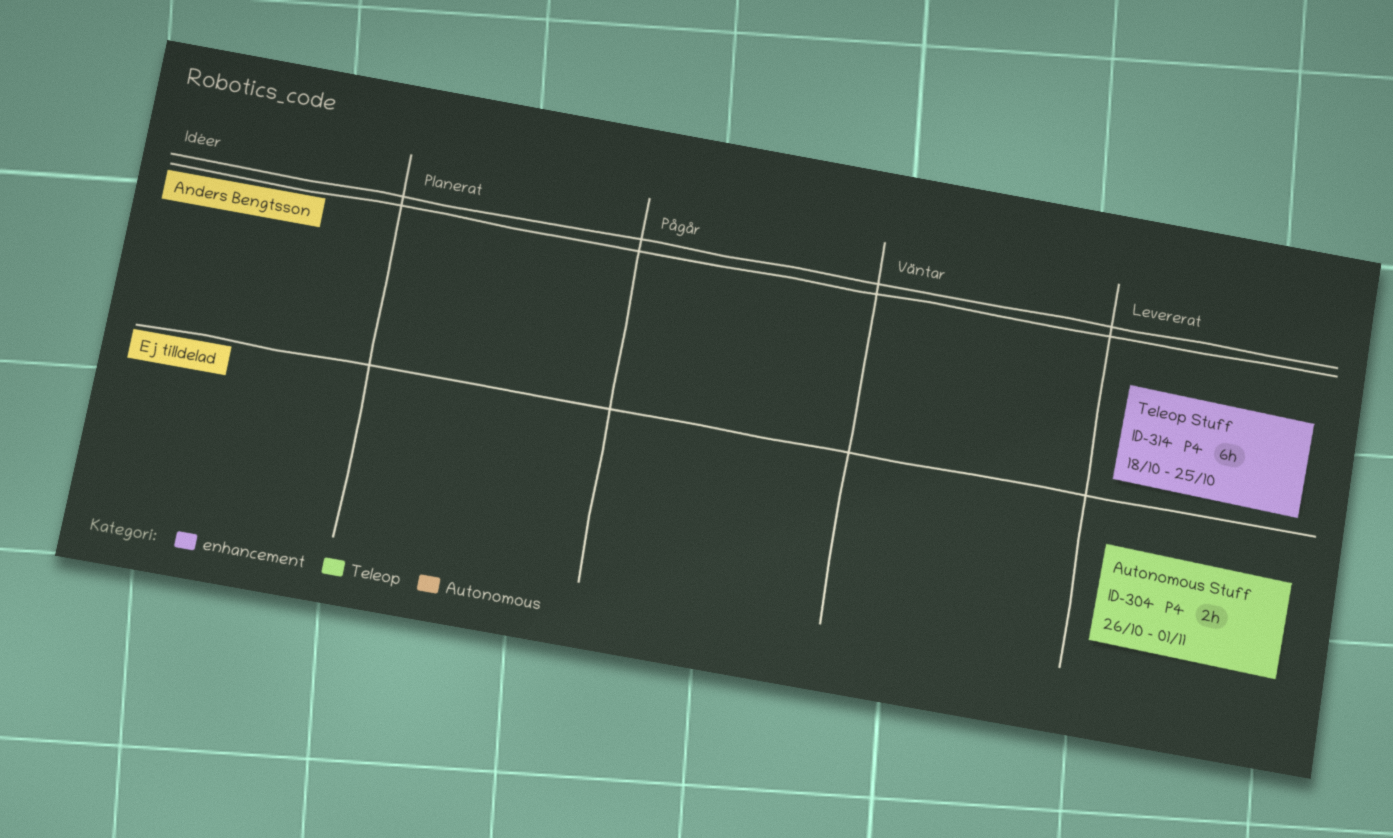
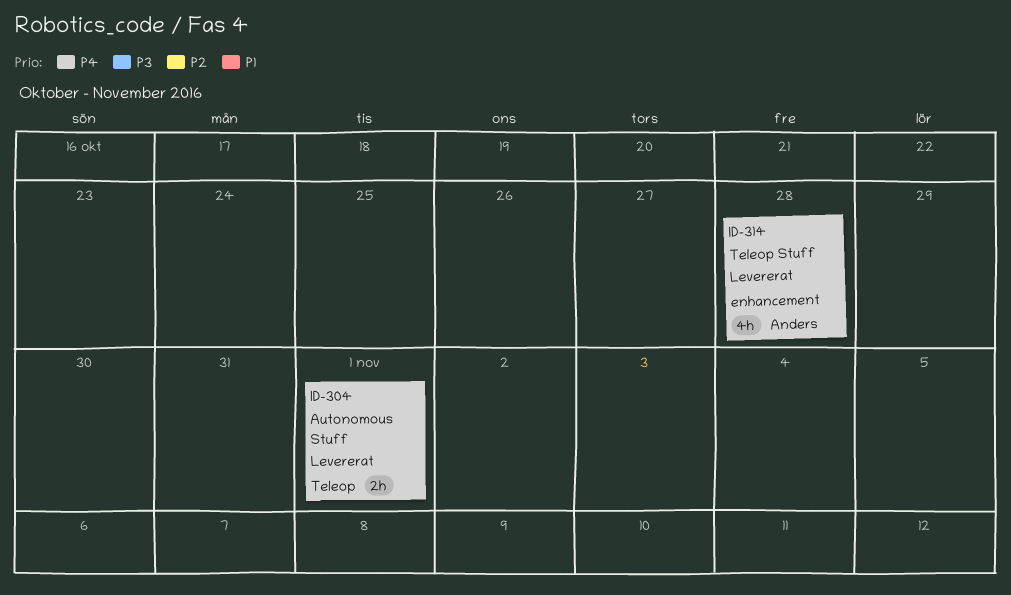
ID-314, estimate: 6h -> 4h
ID-314, due: Oct 25 -> Oct 28

